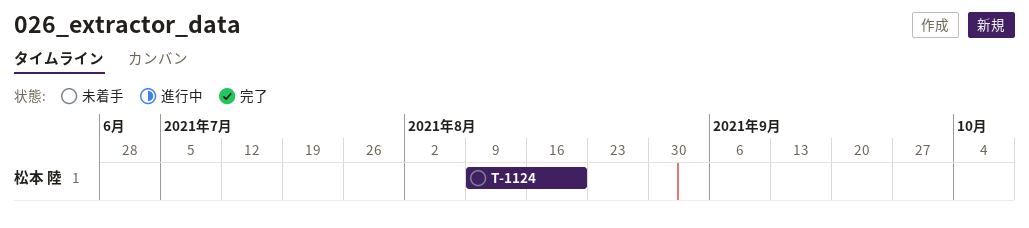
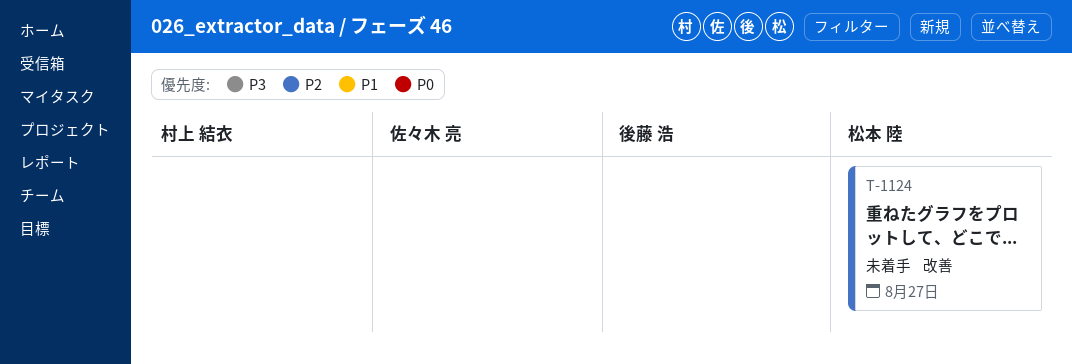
T-1124, due: Aug 20 -> Aug 27

